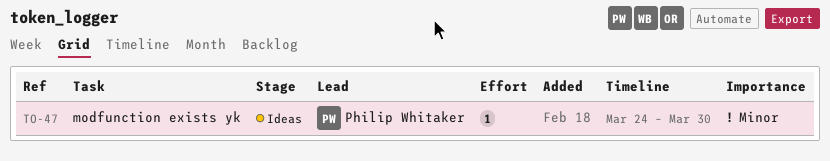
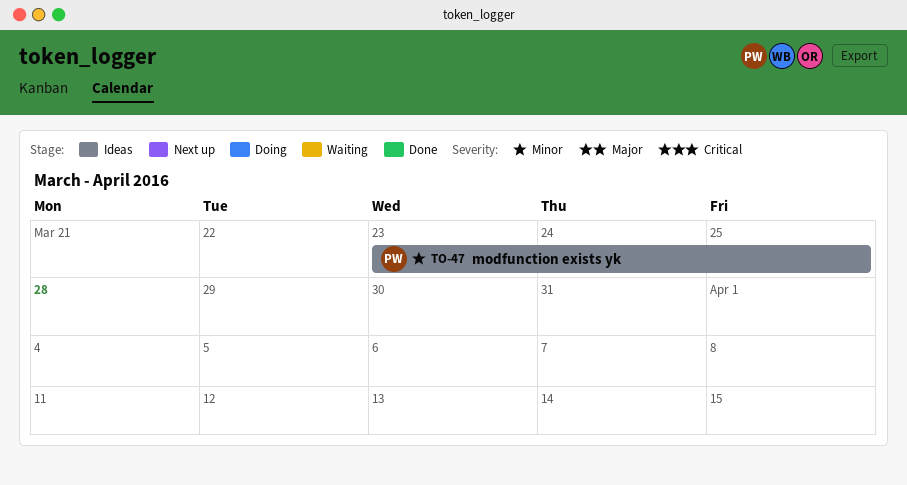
TO-47, start: Mar 24 -> Mar 23
TO-47, due: Mar 30 -> Mar 25

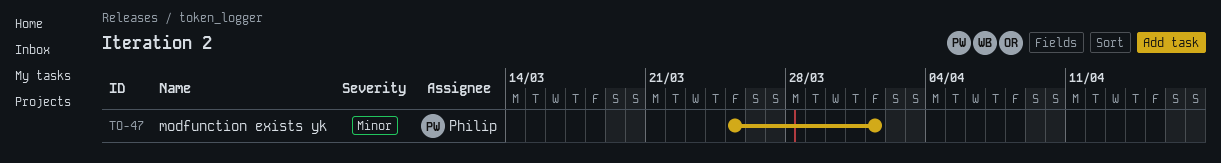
TO-47, start: Mar 23 -> Mar 25
TO-47, due: Mar 25 -> Apr 1

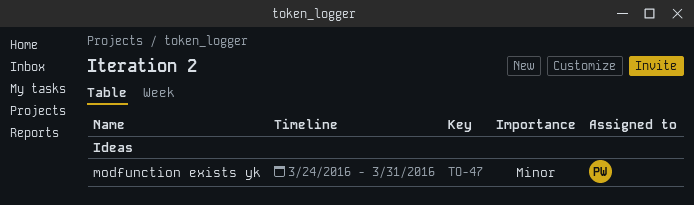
TO-47, start: Mar 25 -> Mar 24
TO-47, due: Apr 1 -> Mar 31

